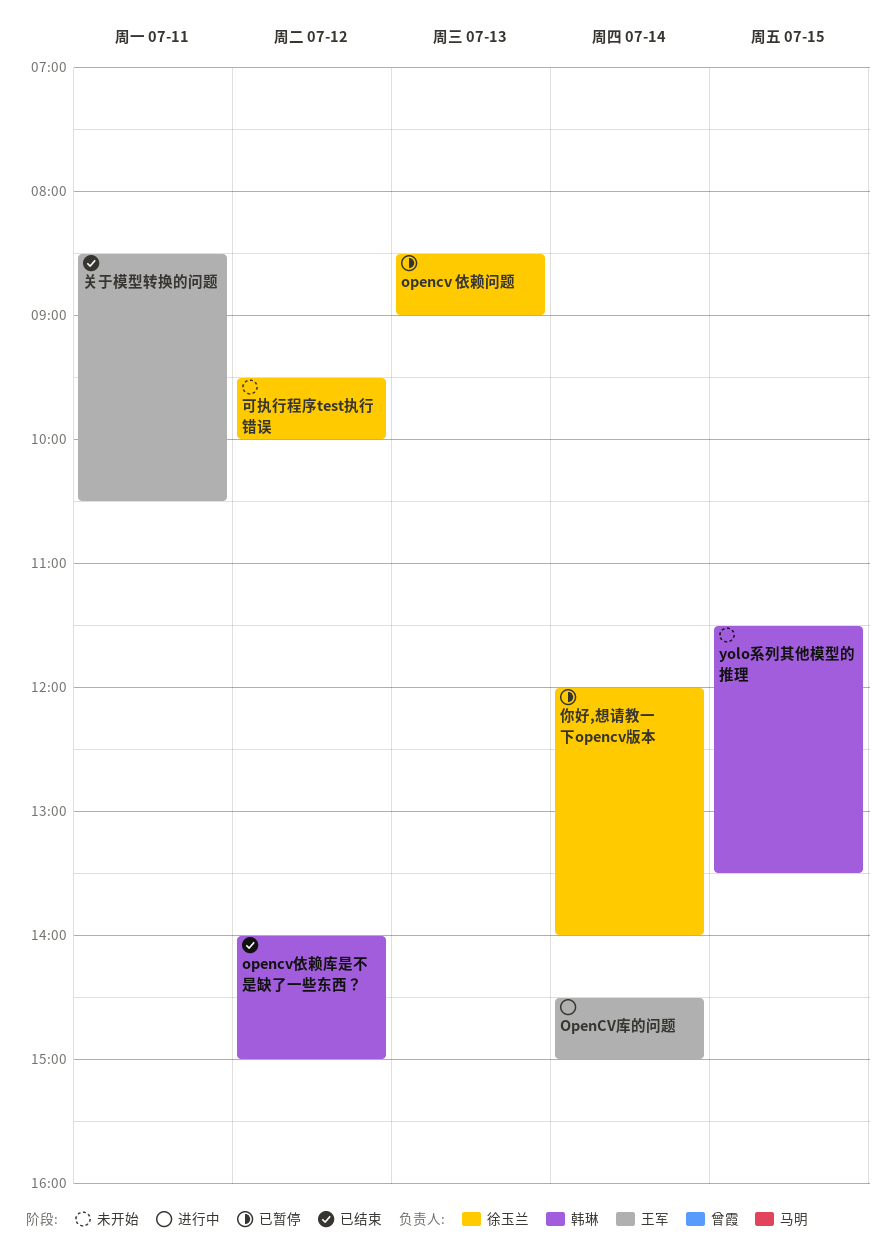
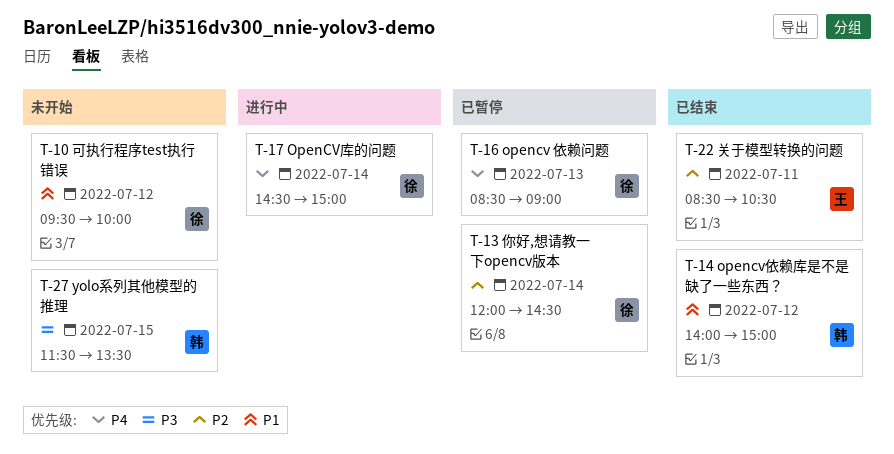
OpenCV库的问题, owner: 王军 -> 徐玉兰
你好,想请教一下opencv版本, ends: 14:00 -> 14:30

